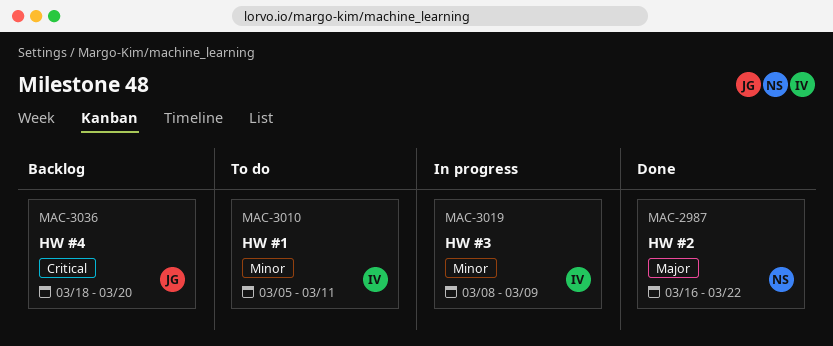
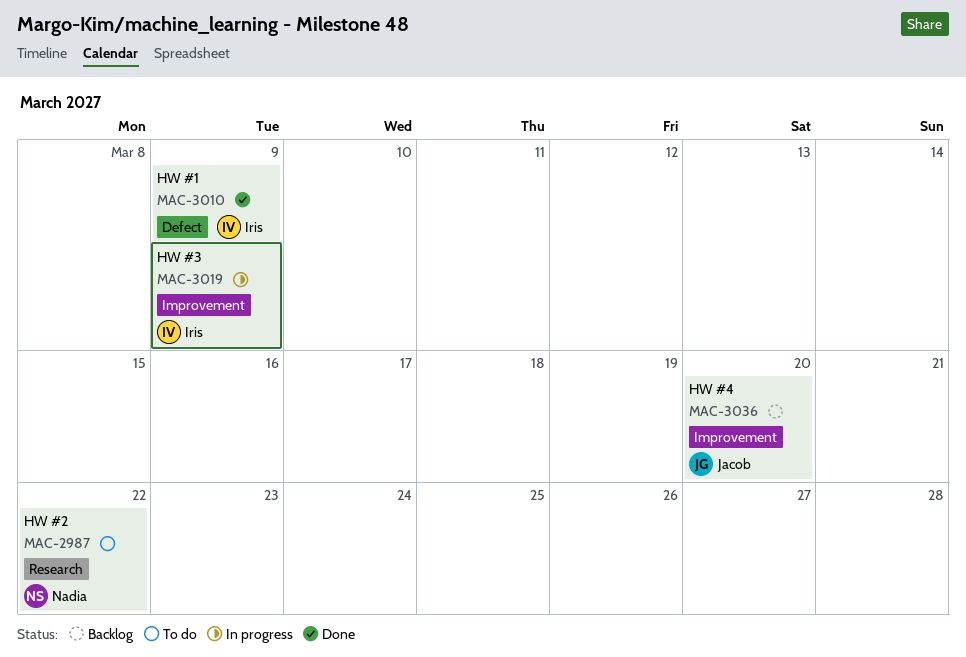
MAC-2987, status: Done -> To do
MAC-3010, status: To do -> Done
MAC-3010, due: Mar 11 -> Mar 9

